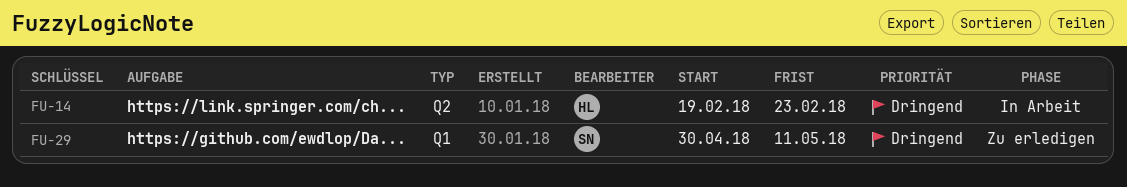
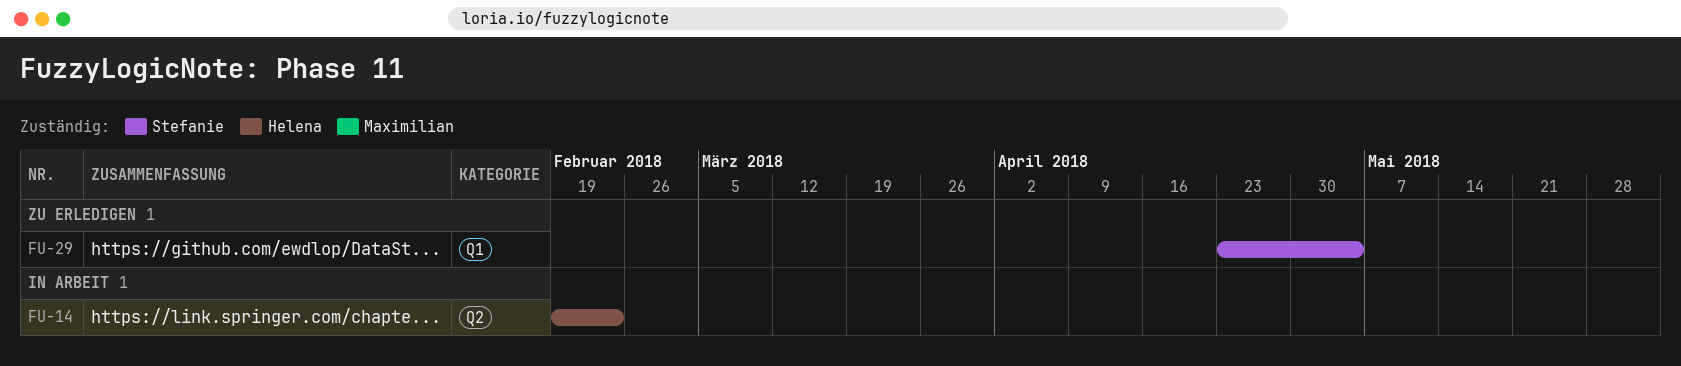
FU-29, start: Apr 30 -> Apr 23
FU-29, due: May 11 -> May 4

